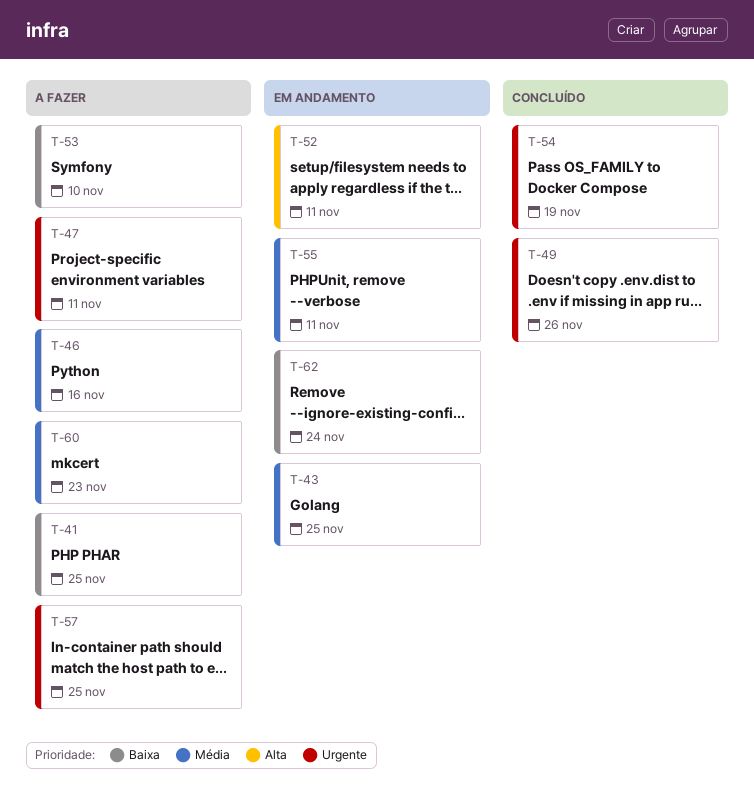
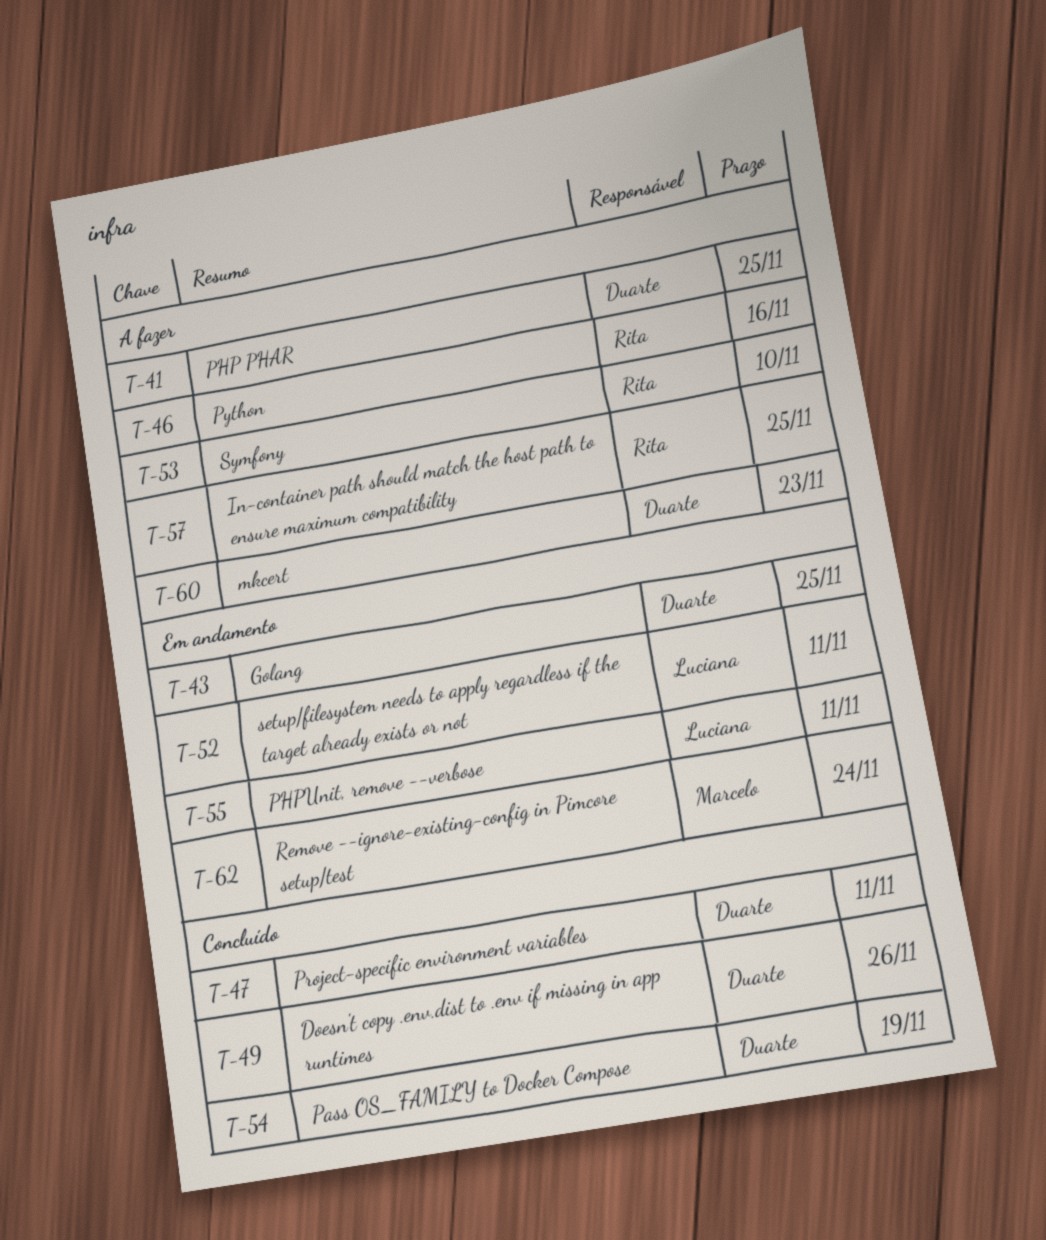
T-47, status: A fazer -> Concluído

